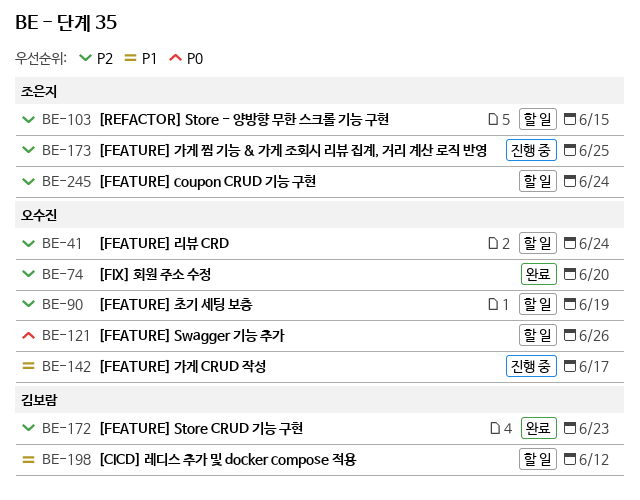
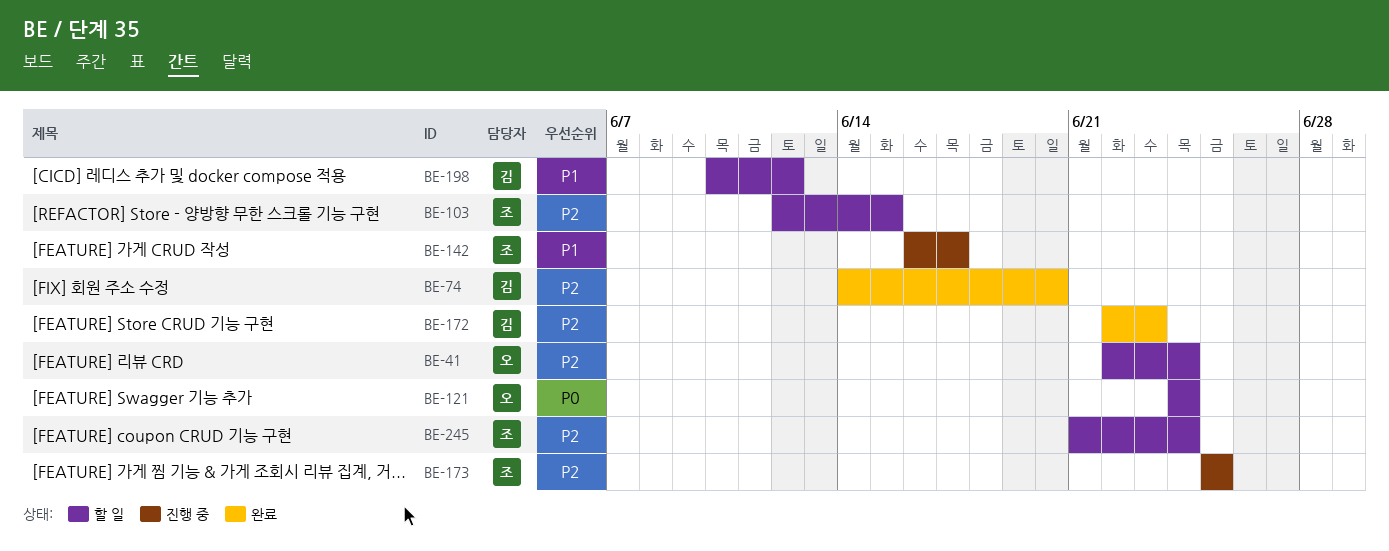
BE-74, owner: 오수진 -> 김보람
BE-90: present -> none
BE-121, due: Jun 26 -> Jun 24
BE-142, owner: 오수진 -> 조은지

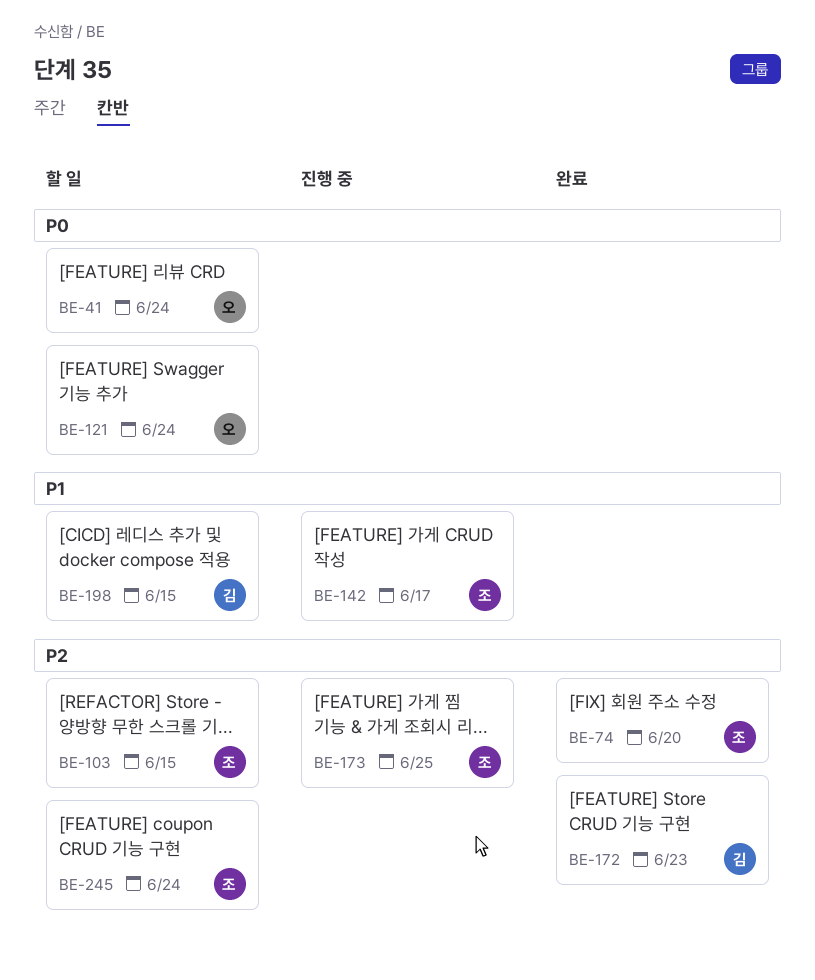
BE-41, priority: P2 -> P0
BE-74, owner: 김 -> 조
BE-198, due: Jun 12 -> Jun 15

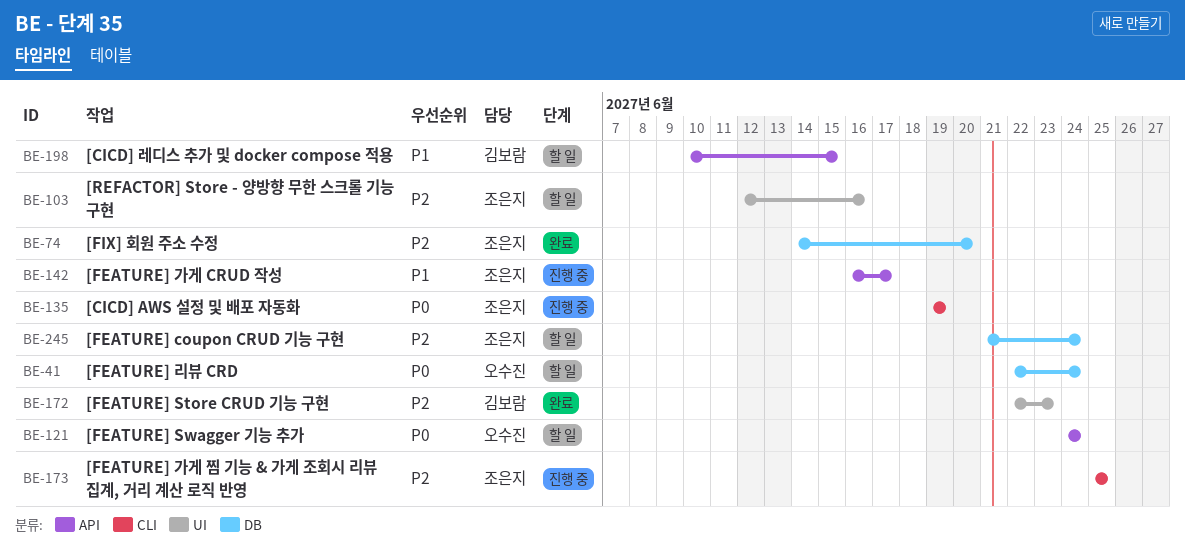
BE-103, due: Jun 15 -> Jun 16
BE-135: none -> present

